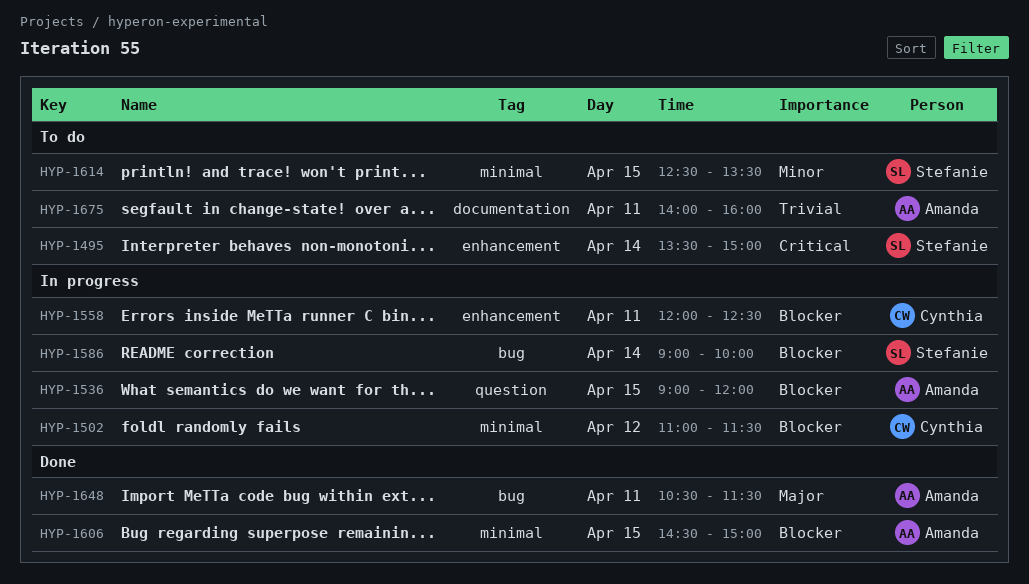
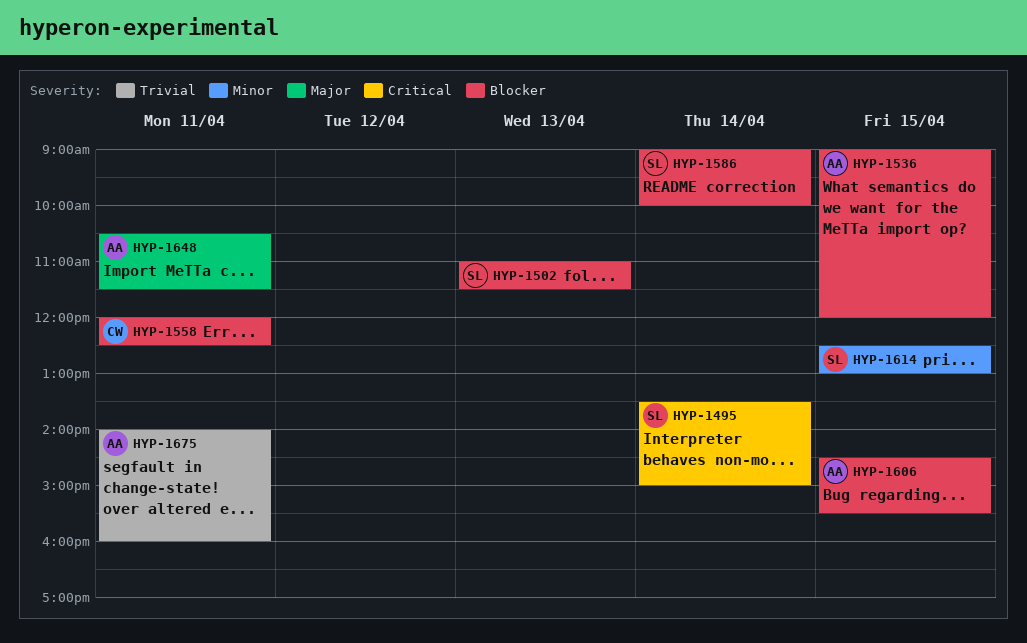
HYP-1502, owner: Cynthia -> Stefanie
HYP-1502, day: Apr 12 -> Apr 13
HYP-1606, ends: 15:00 -> 15:30
HYP-1614, ends: 13:30 -> 13:00

